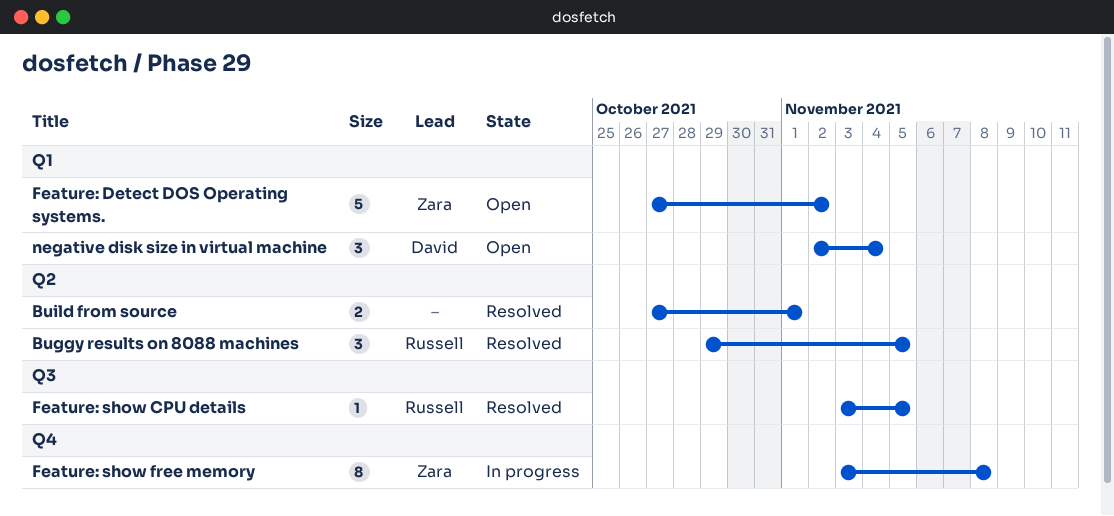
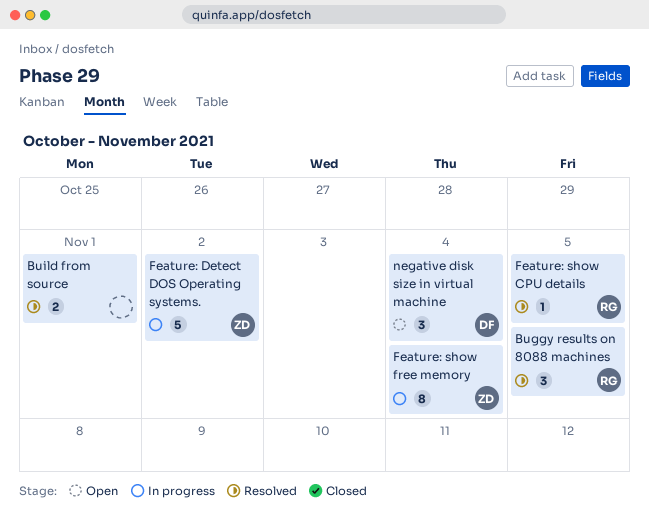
Feature: Detect DOS Operating systems., status: Open -> In progress
Feature: show free memory, due: Nov 8 -> Nov 4

